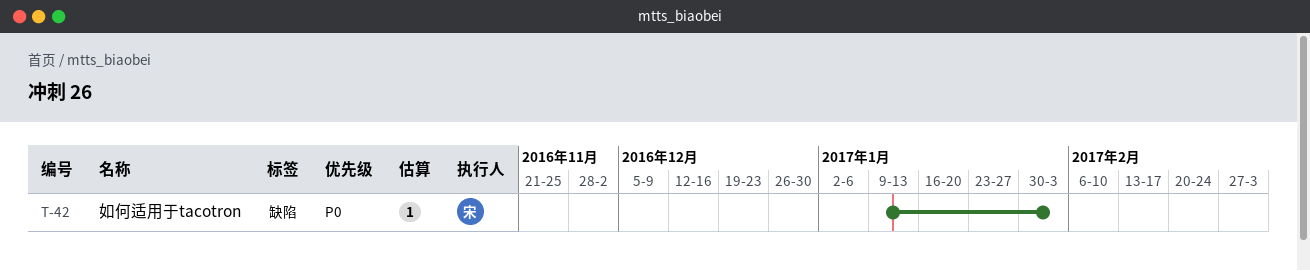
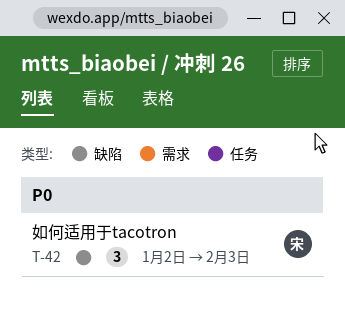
T-42, estimate: 1 -> 3
T-42, start: Jan 9 -> Jan 2

